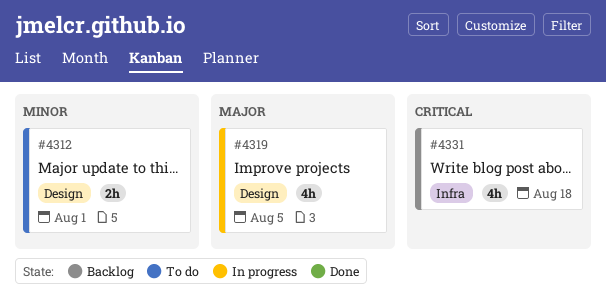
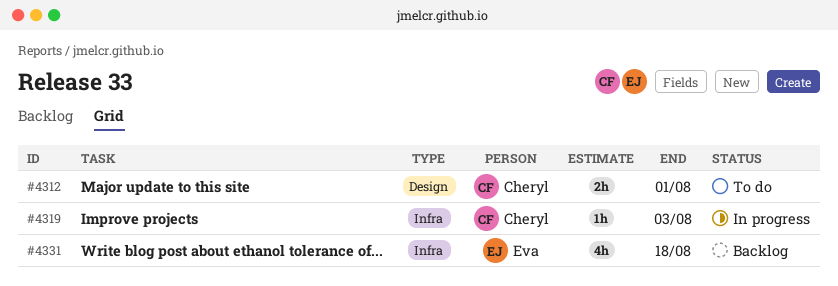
#4319, label: Design -> Infra
#4319, estimate: 4h -> 1h
#4319, due: Aug 5 -> Aug 3

